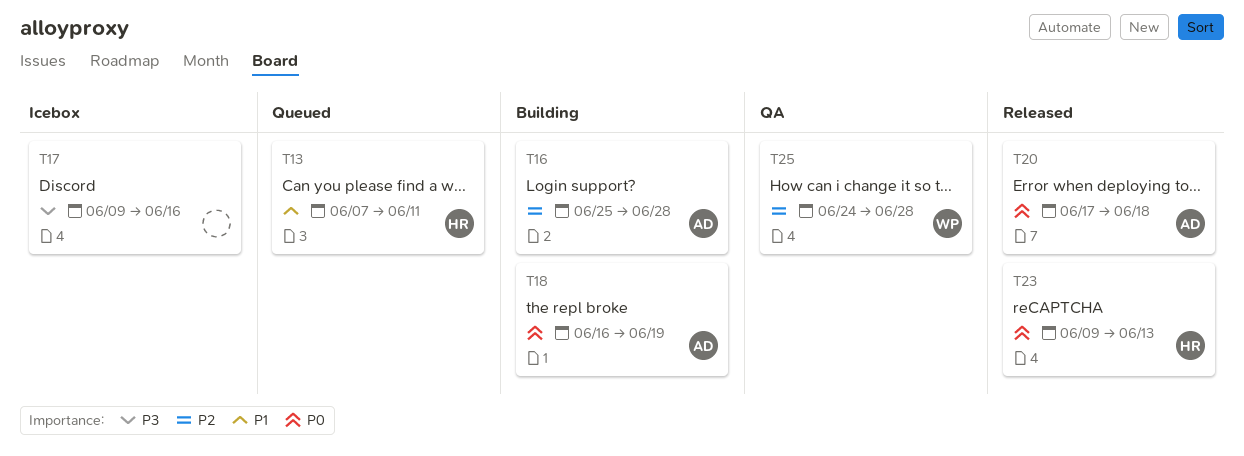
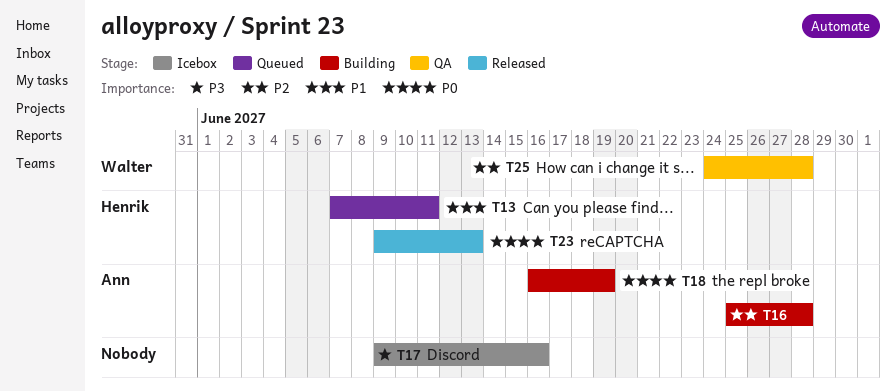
T20: present -> none

